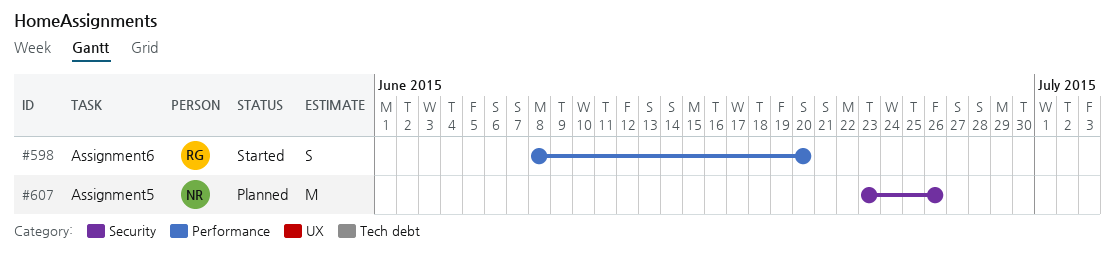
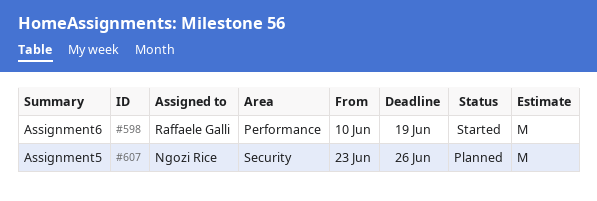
#598, estimate: S -> M
#598, start: Jun 8 -> Jun 10
#598, due: Jun 20 -> Jun 19

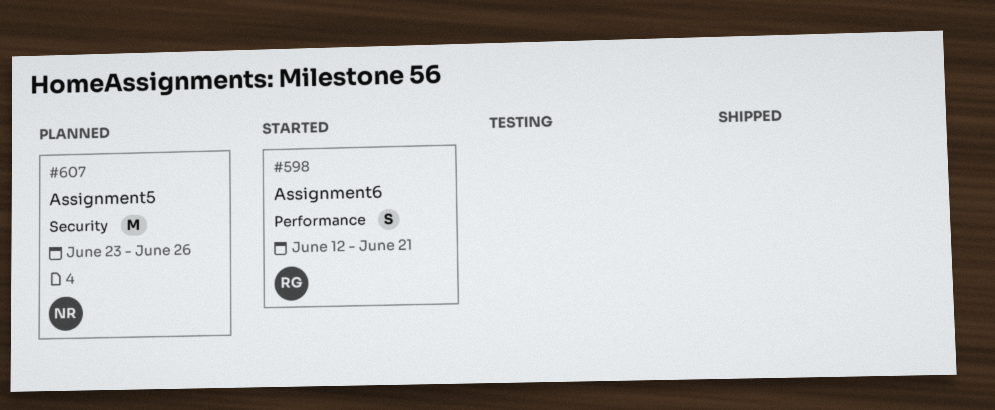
#598, estimate: M -> S
#598, start: Jun 10 -> Jun 12
#598, due: Jun 19 -> Jun 21

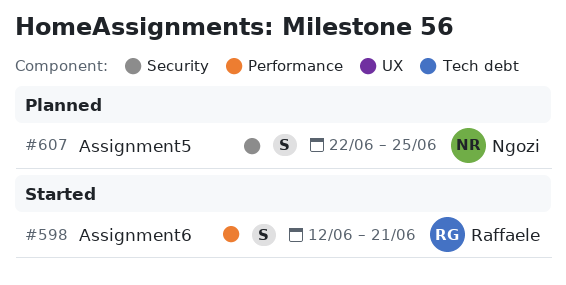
#607, estimate: M -> S
#607, start: Jun 23 -> Jun 22
#607, due: Jun 26 -> Jun 25

